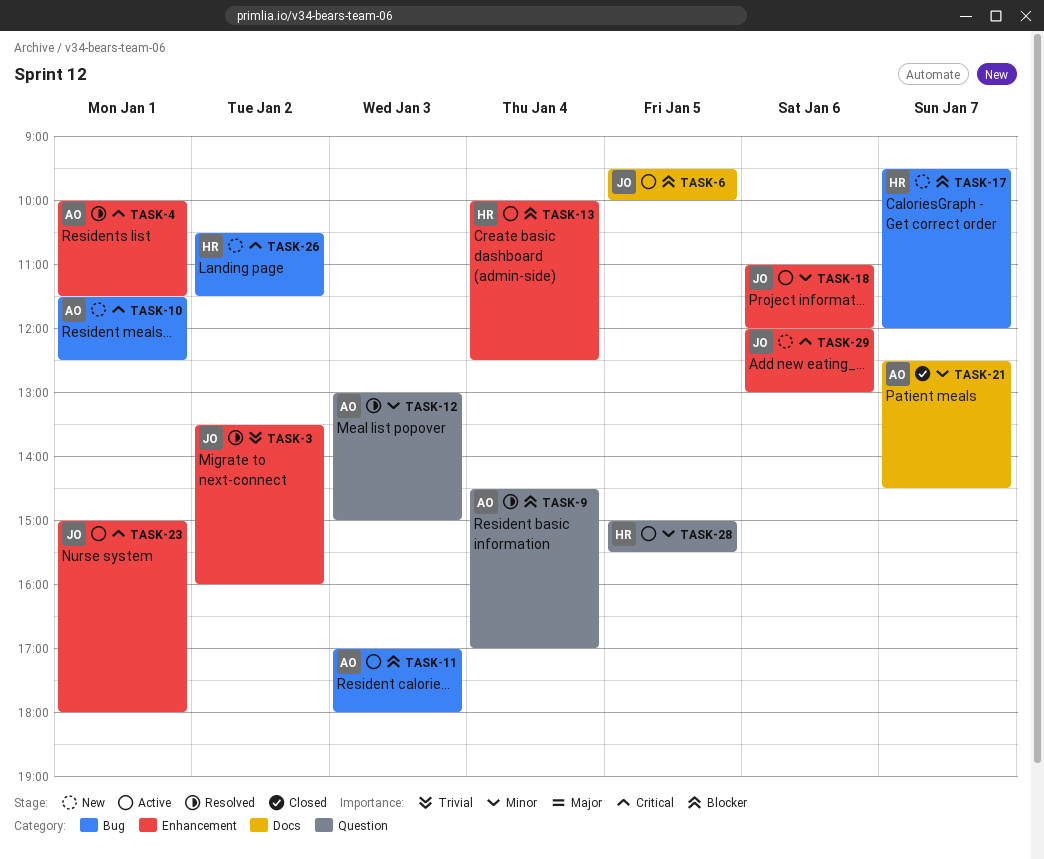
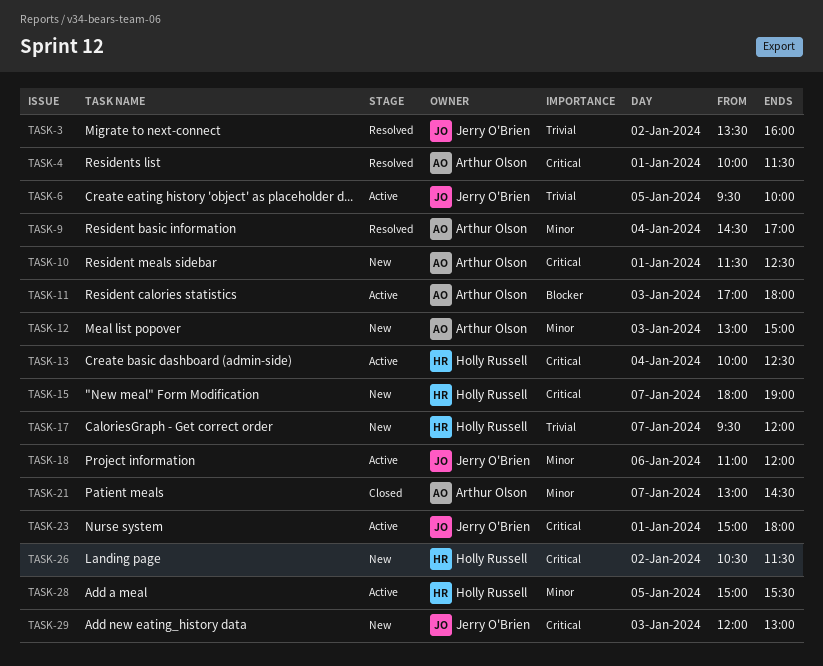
TASK-6, priority: Blocker -> Trivial
TASK-9, priority: Blocker -> Minor
TASK-12, status: Resolved -> New
TASK-13, priority: Blocker -> Critical
TASK-15: none -> present
TASK-17, priority: Blocker -> Trivial
TASK-21, begins: 12:30 -> 13:00
TASK-29, day: Jan 6 -> Jan 3

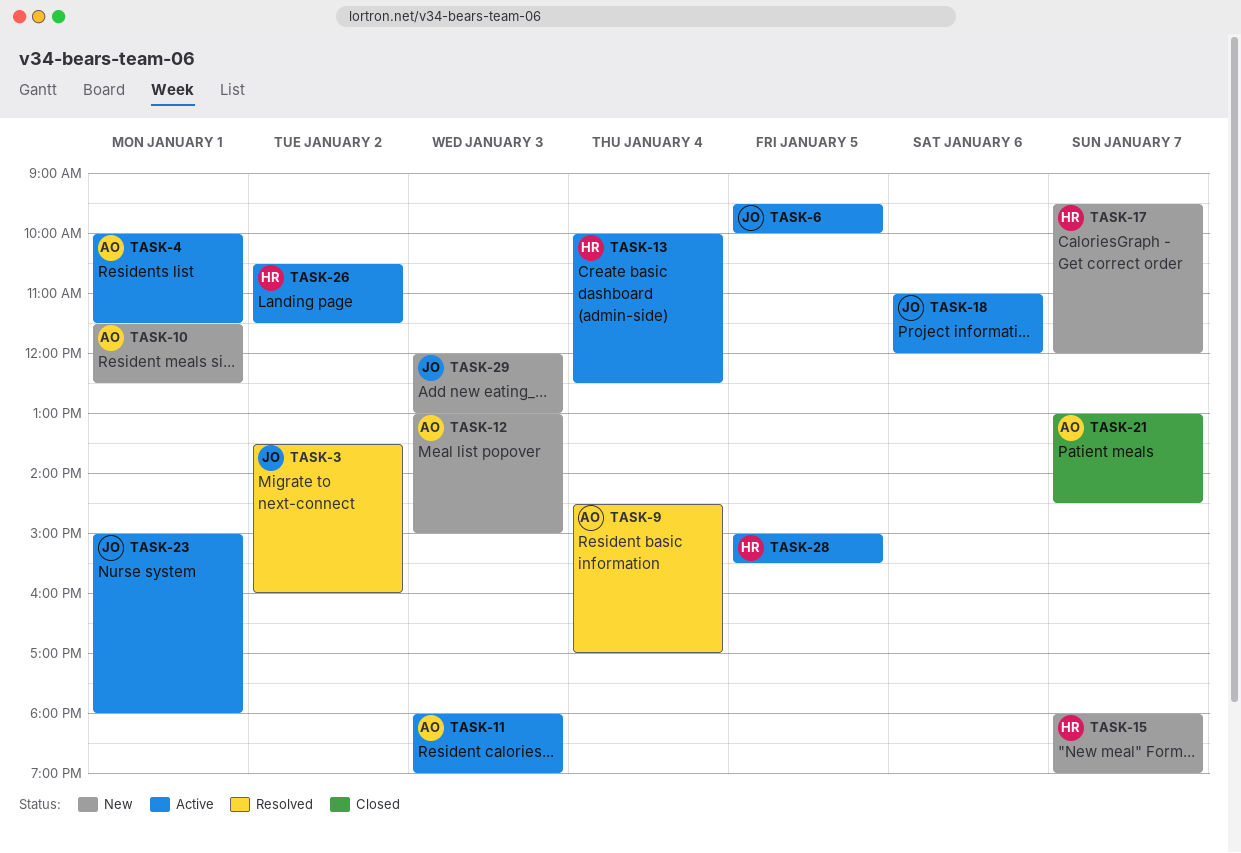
TASK-4, status: Resolved -> Active
TASK-11, begins: 17:00 -> 18:00
TASK-11, ends: 18:00 -> 19:00
TASK-26, status: New -> Active

